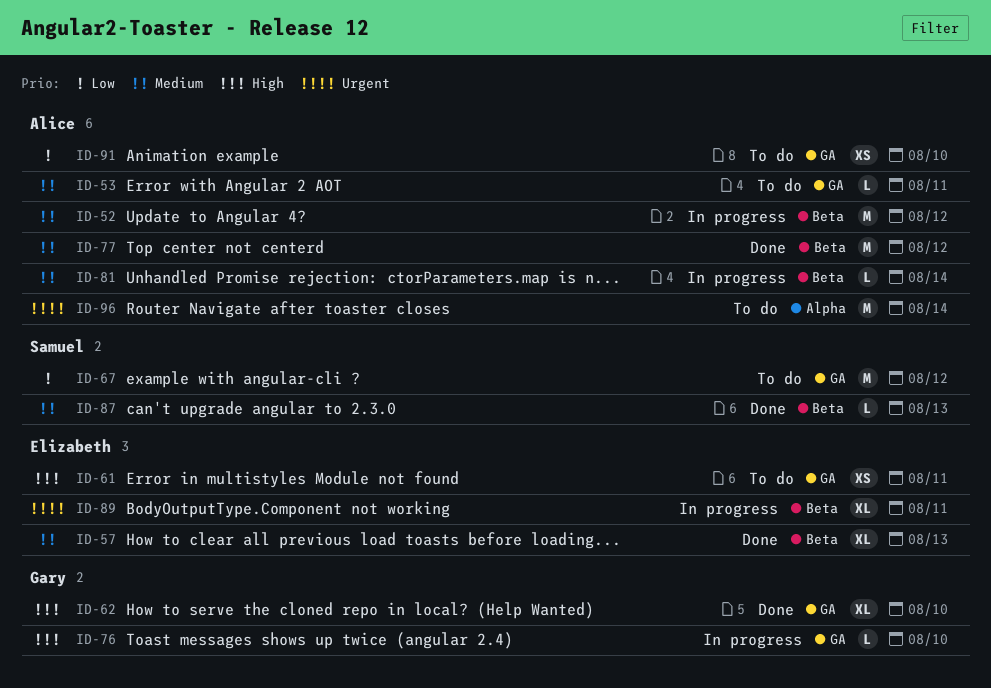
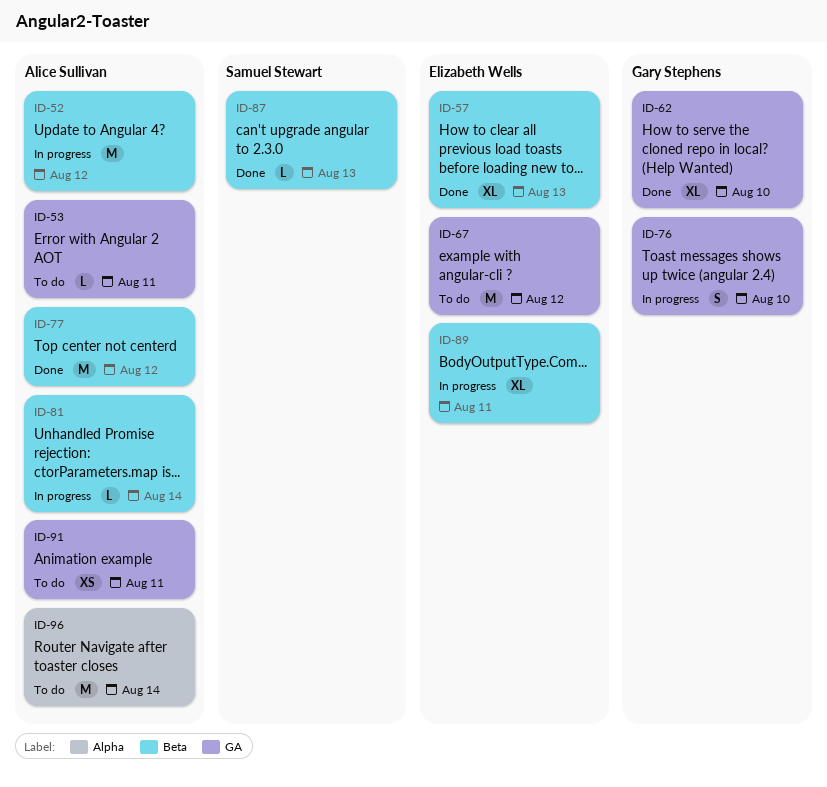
ID-61: present -> none
ID-67, owner: Samuel Stewart -> Elizabeth Wells
ID-76, estimate: L -> S
ID-91, due: Aug 10 -> Aug 11

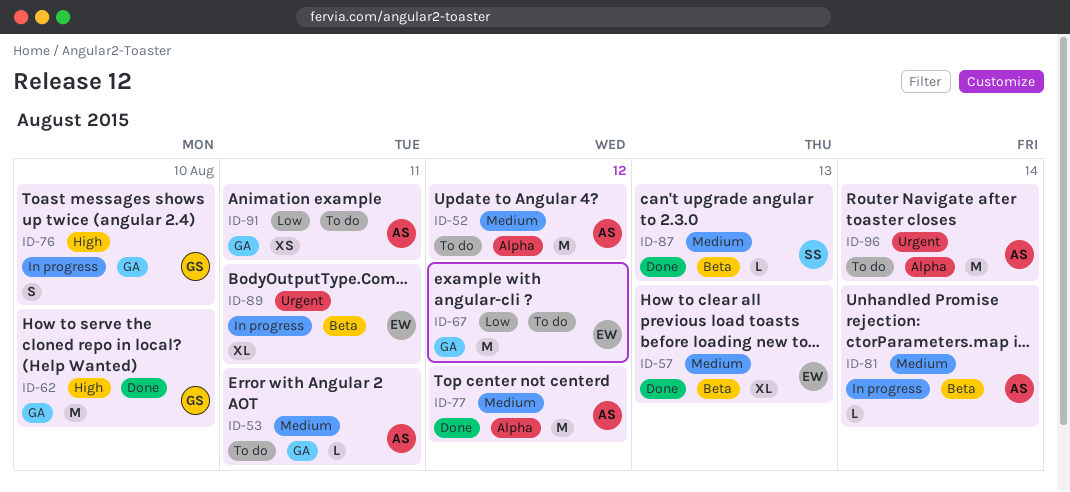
ID-52, status: In progress -> To do
ID-52, label: Beta -> Alpha
ID-62, estimate: XL -> M
ID-77, label: Beta -> Alpha

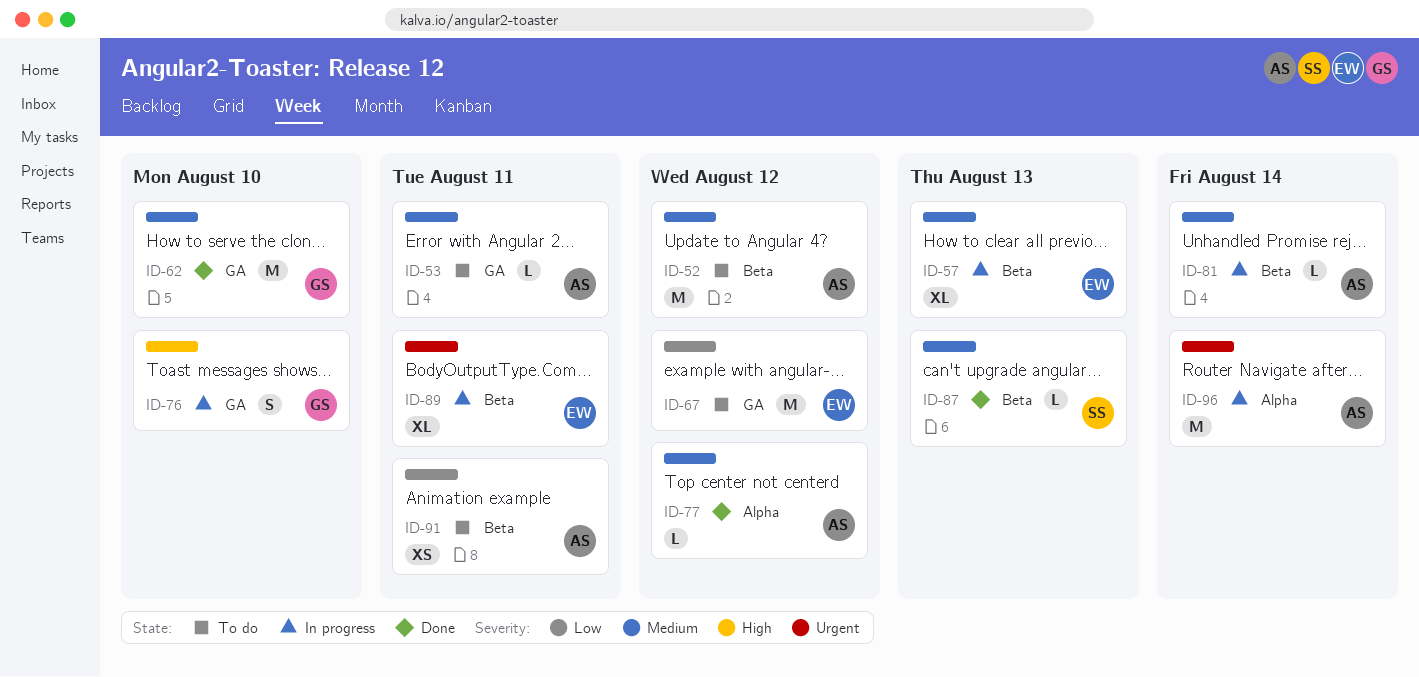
ID-52, label: Alpha -> Beta
ID-57, status: Done -> In progress
ID-62, priority: High -> Medium
ID-77, estimate: M -> L
ID-91, label: GA -> Beta
ID-96, status: To do -> In progress

